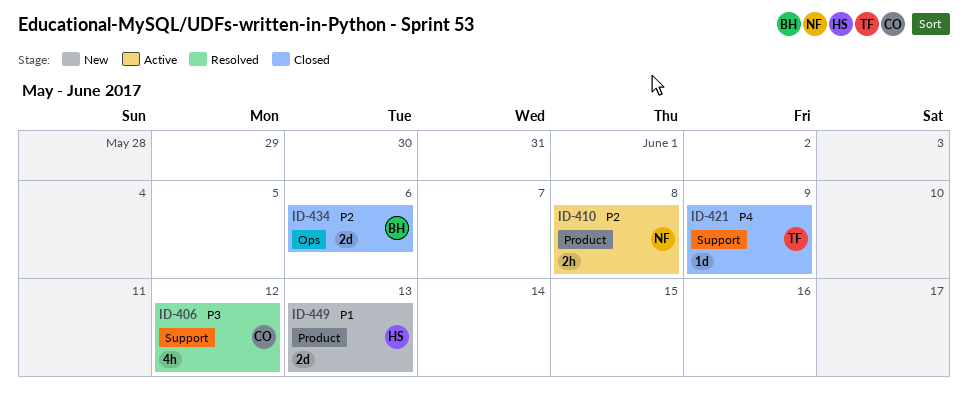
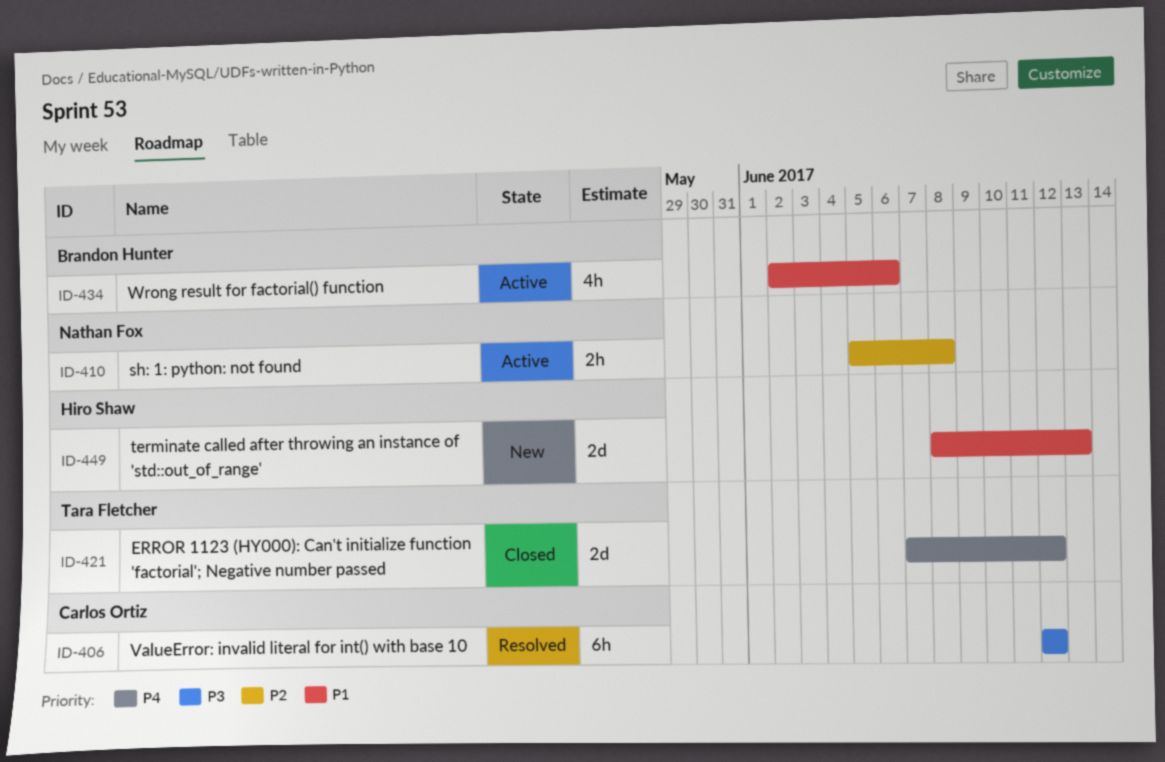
ID-406, estimate: 4h -> 6h
ID-421, estimate: 1d -> 2d
ID-421, due: Jun 9 -> Jun 12
ID-434, status: Closed -> Active
ID-434, priority: P2 -> P1
ID-434, estimate: 2d -> 4h

